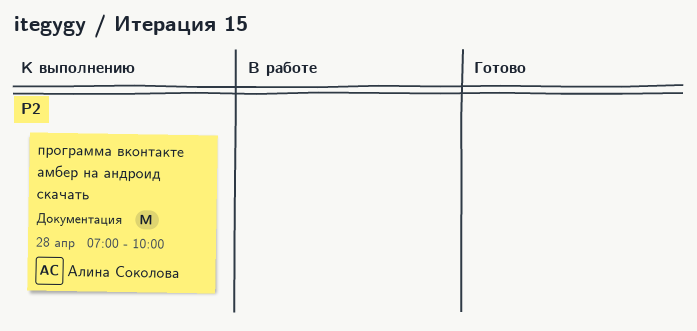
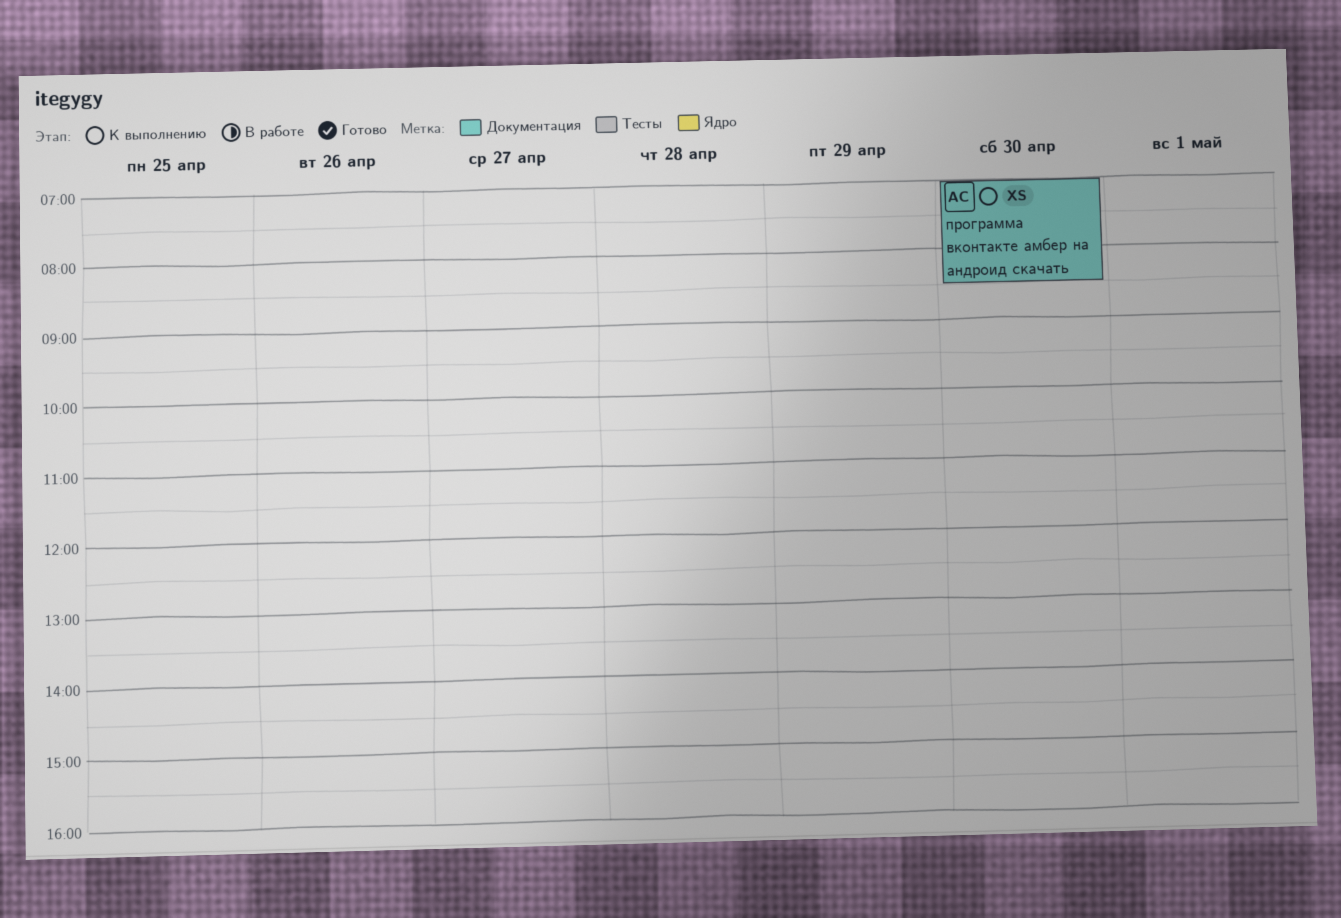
программа вконтакте амбер на андроид скачать, estimate: M -> XS
программа вконтакте амбер на андроид скачать, day: Apr 28 -> Apr 30
программа вконтакте амбер на андроид скачать, ends: 10:00 -> 08:30

